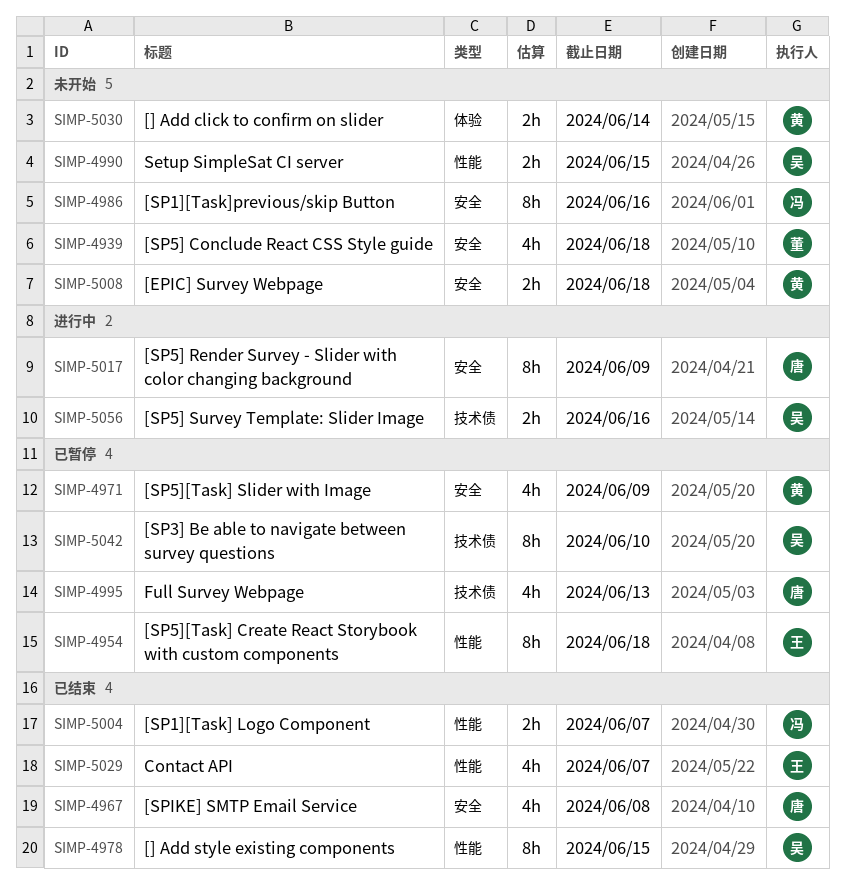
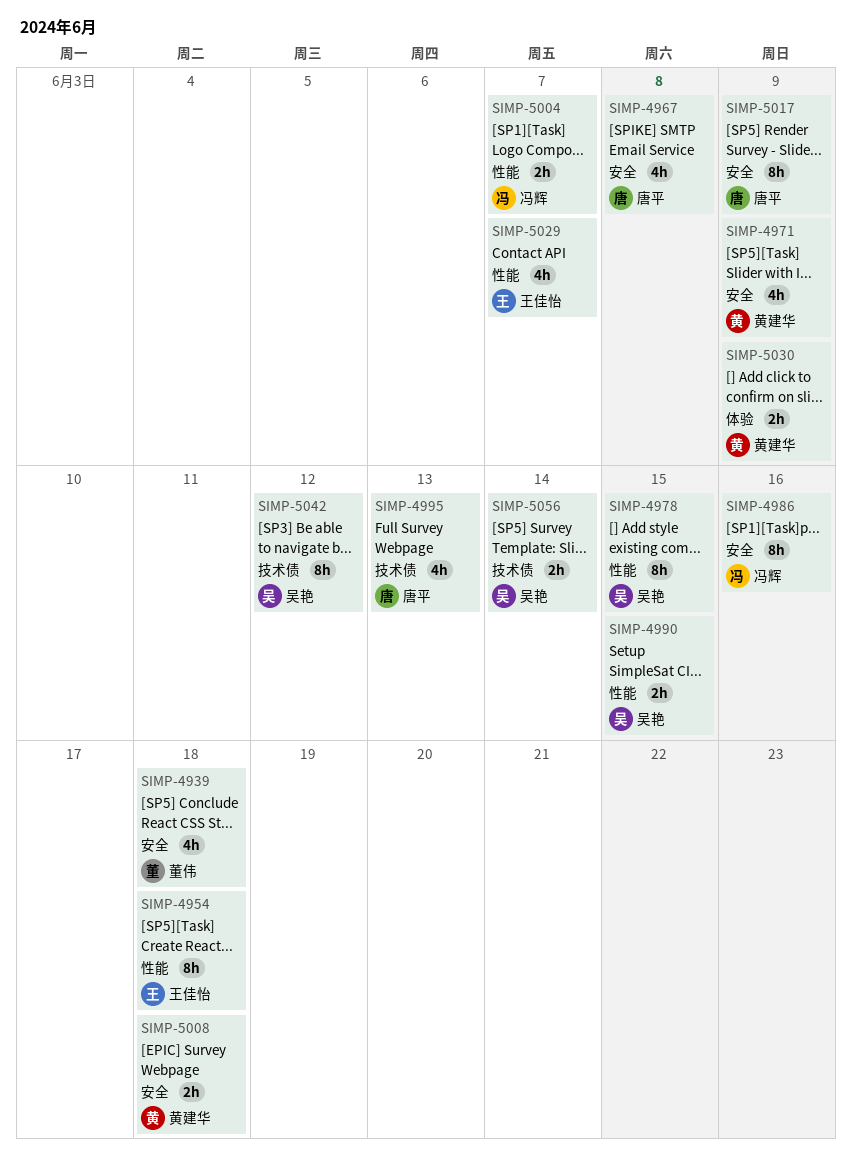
SIMP-5030, due: Jun 14 -> Jun 9
SIMP-5042, due: Jun 10 -> Jun 12
SIMP-5056, due: Jun 16 -> Jun 14

